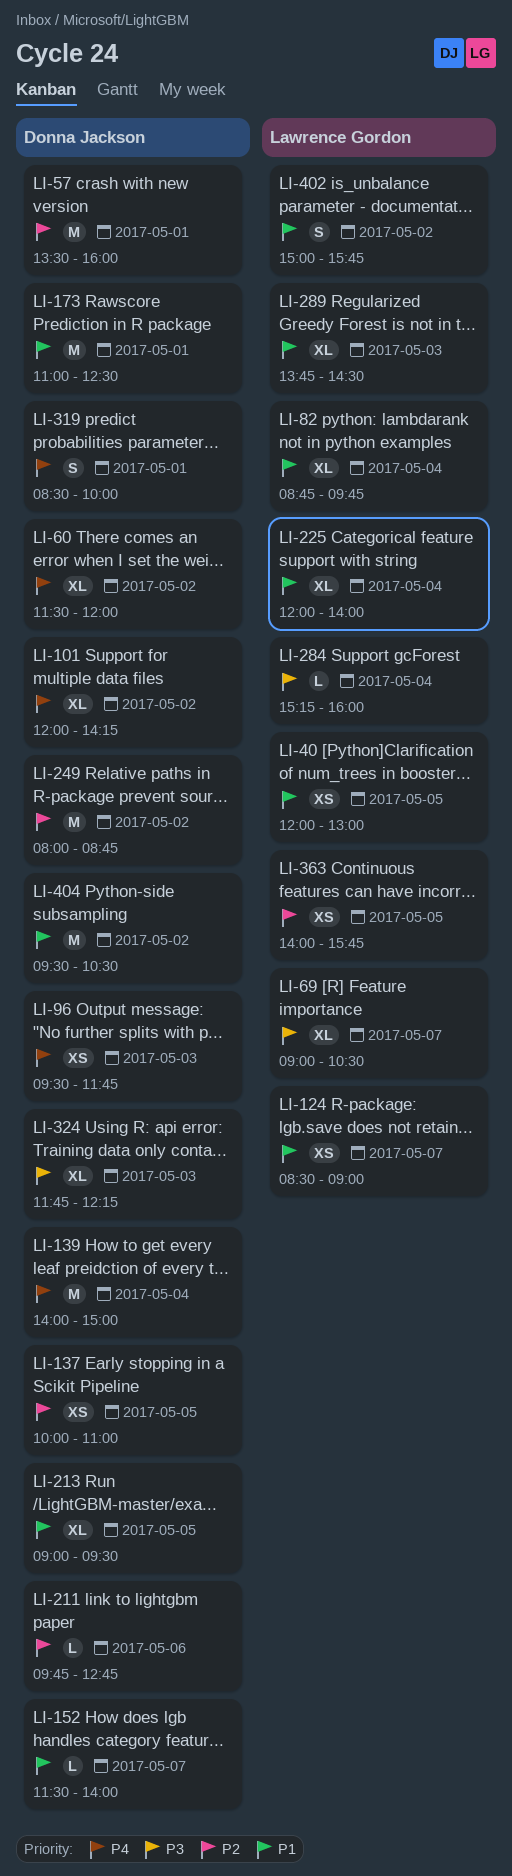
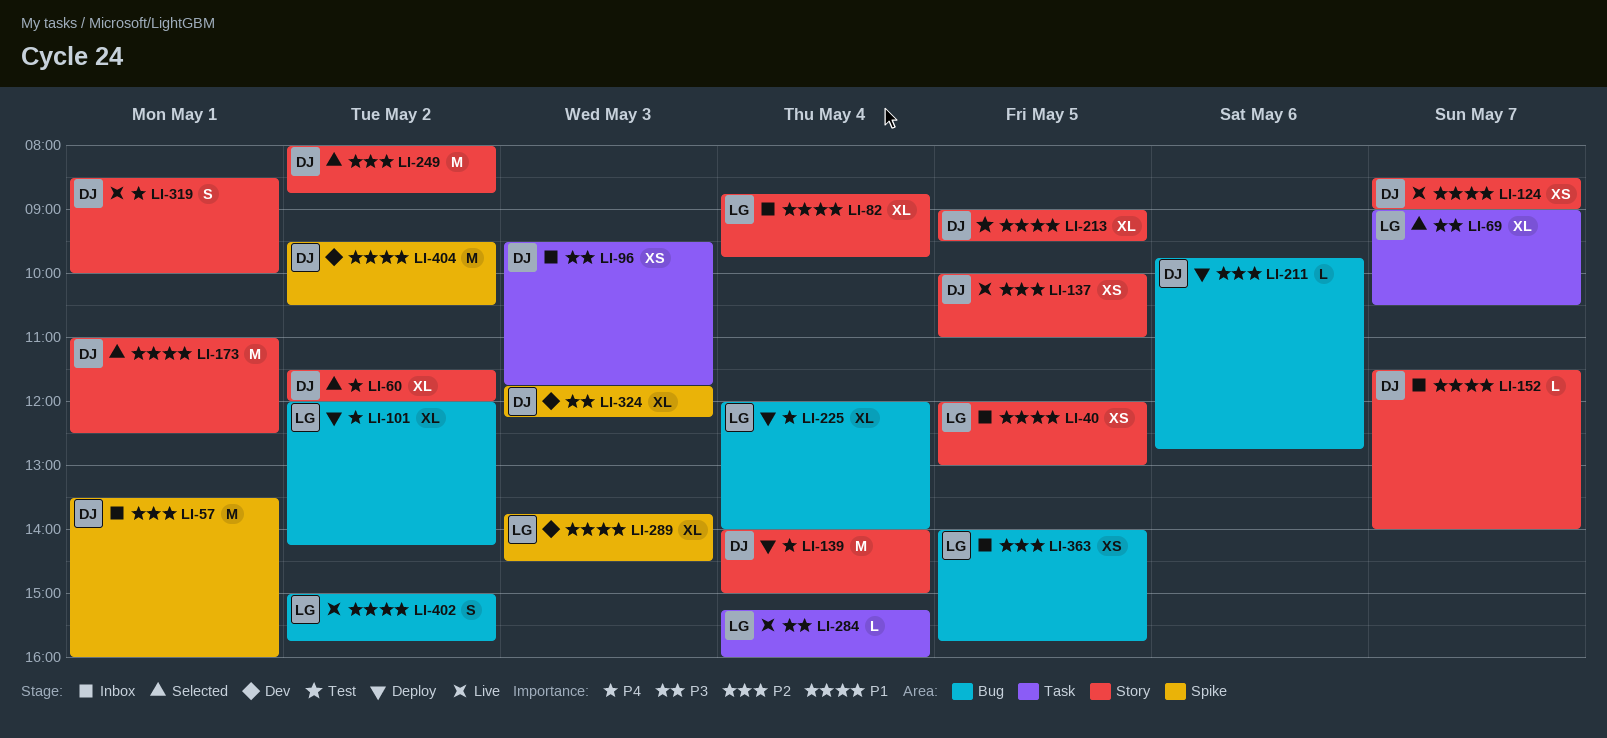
LI-96, priority: P4 -> P3
LI-101, owner: Donna Jackson -> Lawrence Gordon
LI-124, owner: Lawrence Gordon -> Donna Jackson
LI-225, priority: P1 -> P4

